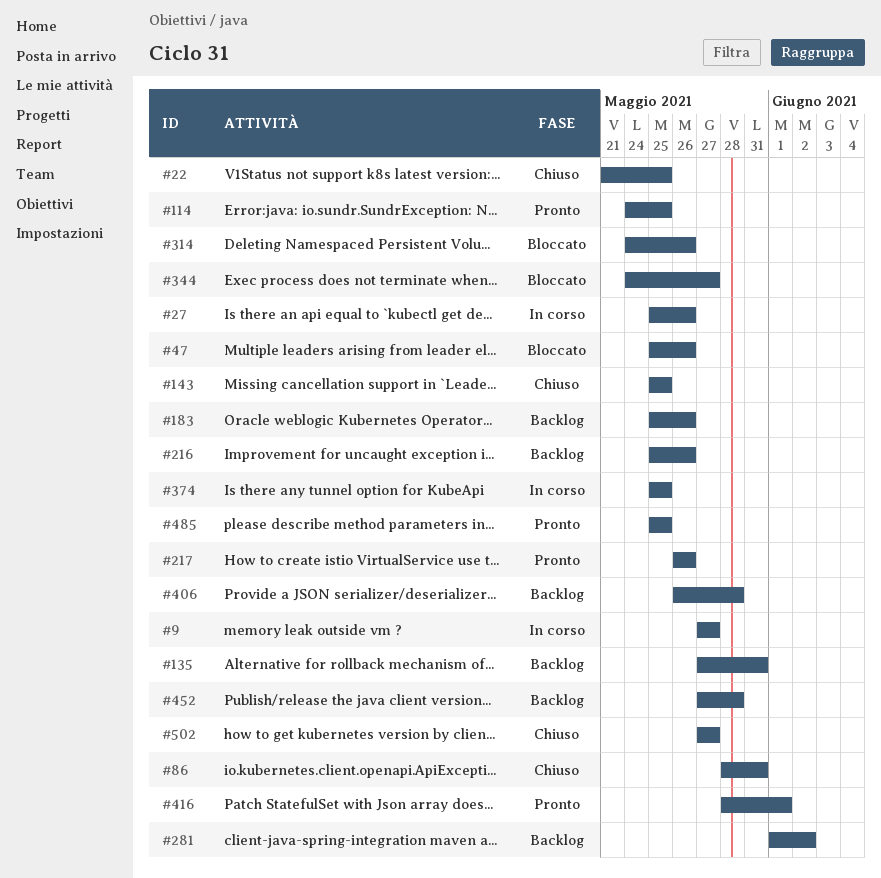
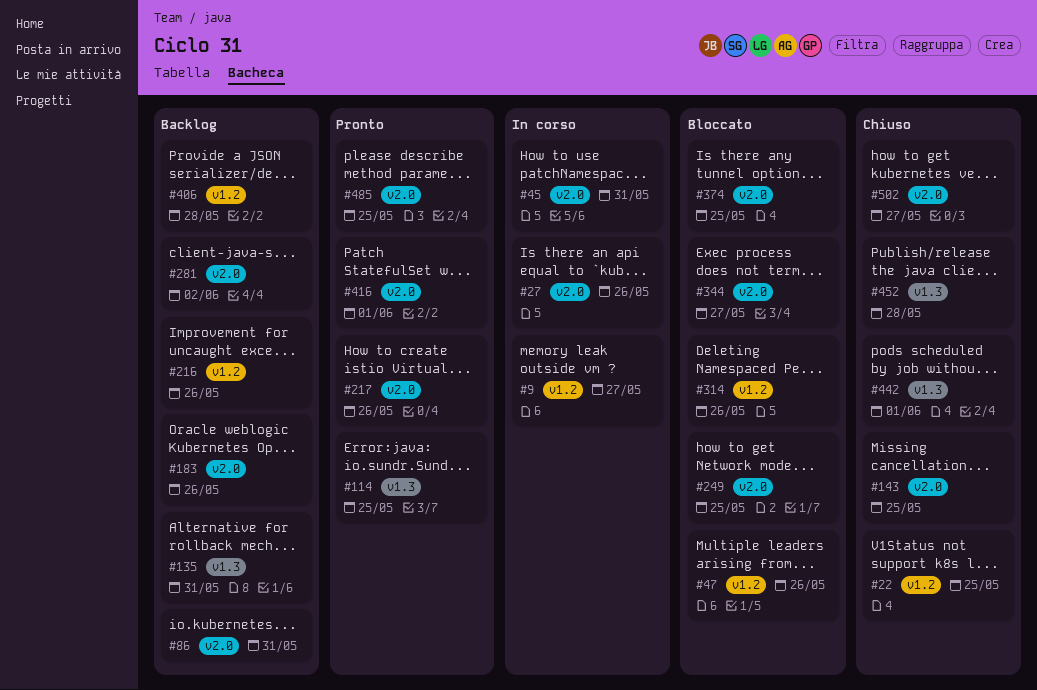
#45: none -> present
#86, status: Chiuso -> Backlog
#249: none -> present
#374, status: In corso -> Bloccato
#442: none -> present
#452, status: Backlog -> Chiuso

